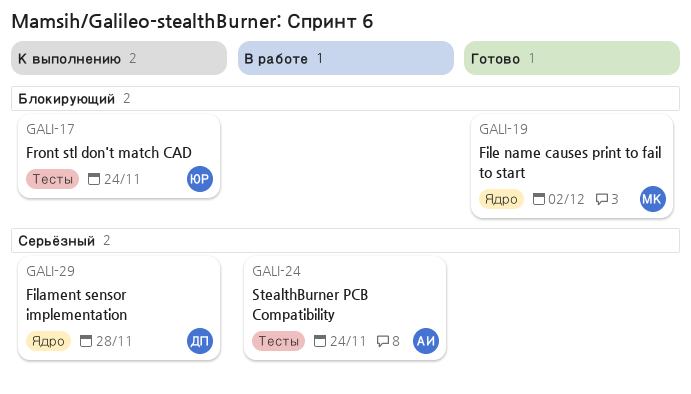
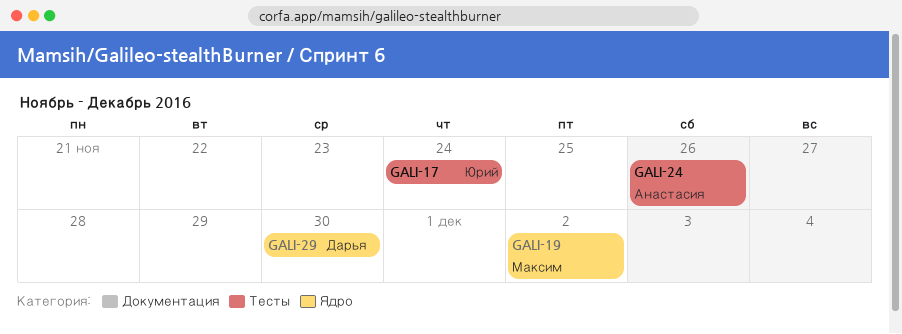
GALI-24, due: Nov 24 -> Nov 26
GALI-29, due: Nov 28 -> Nov 30

